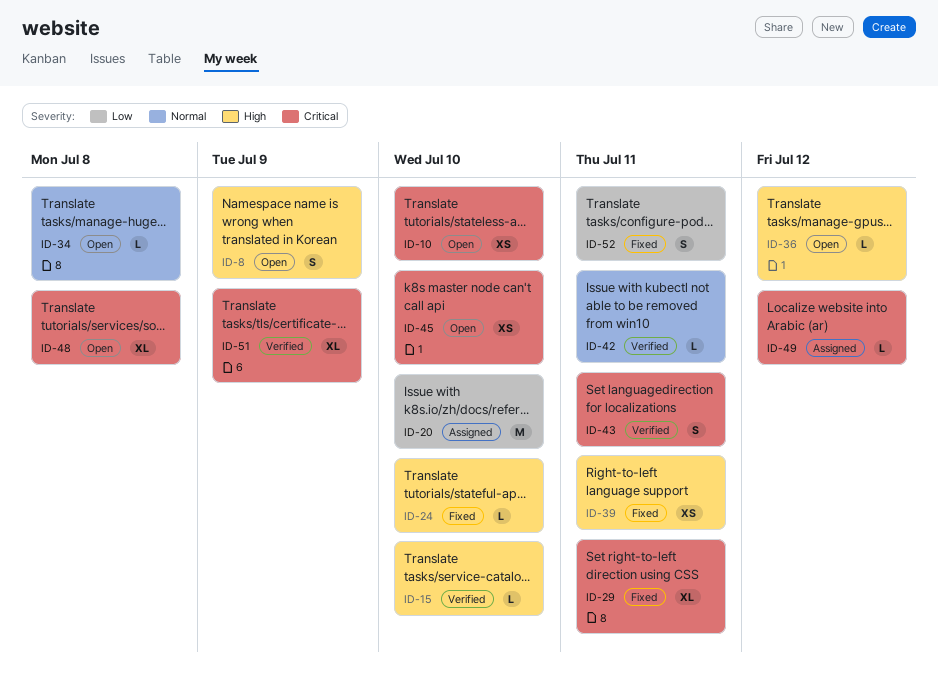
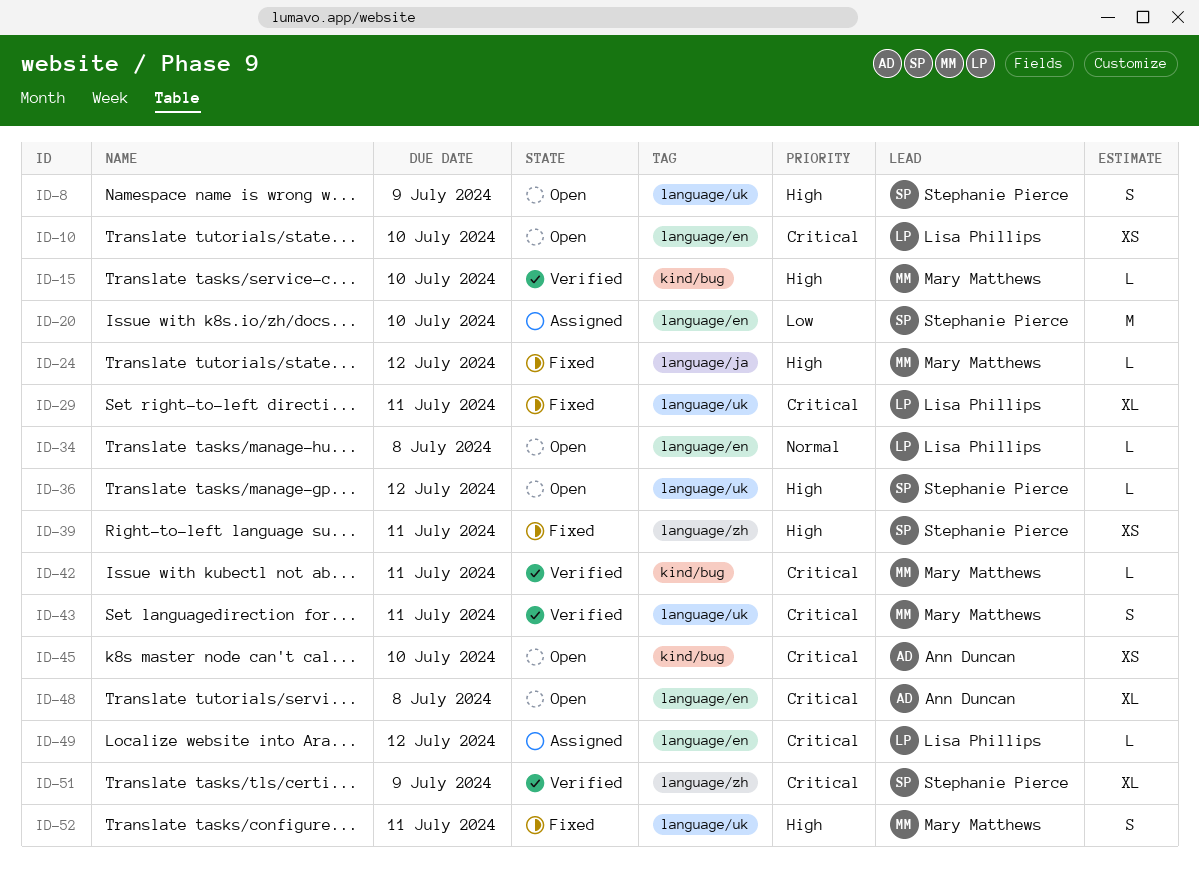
ID-24, due: Jul 10 -> Jul 12
ID-42, priority: Normal -> Critical
ID-52, priority: Low -> High

